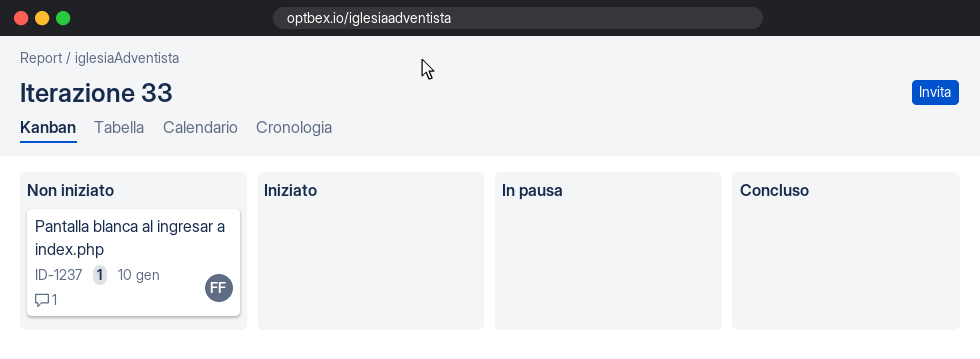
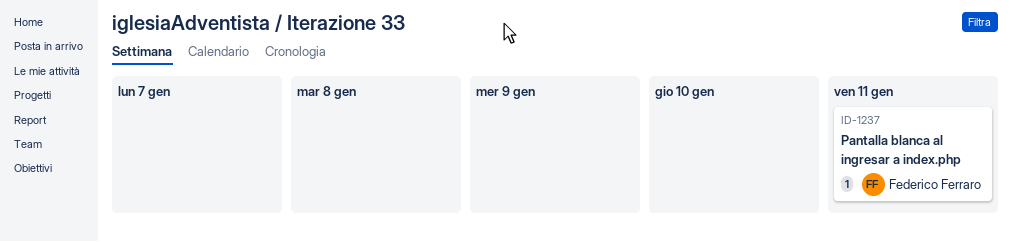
ID-1237, due: Jan 10 -> Jan 11

